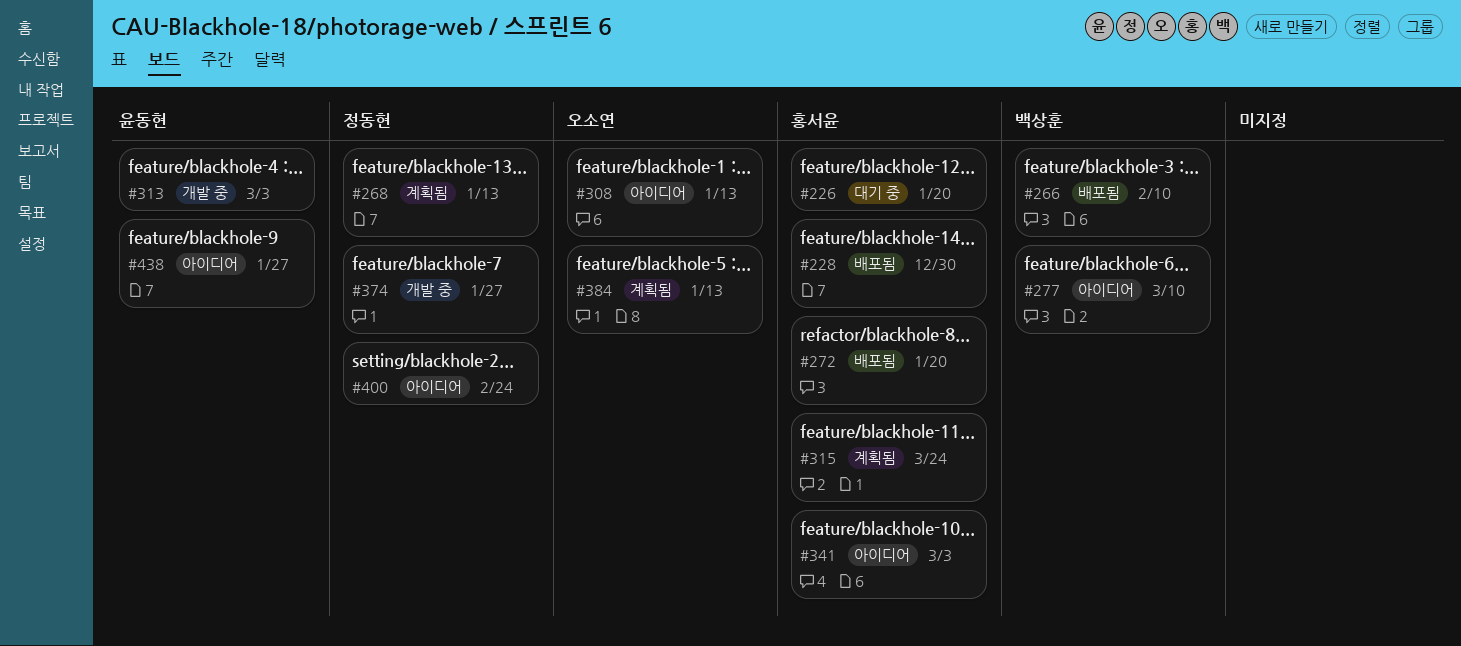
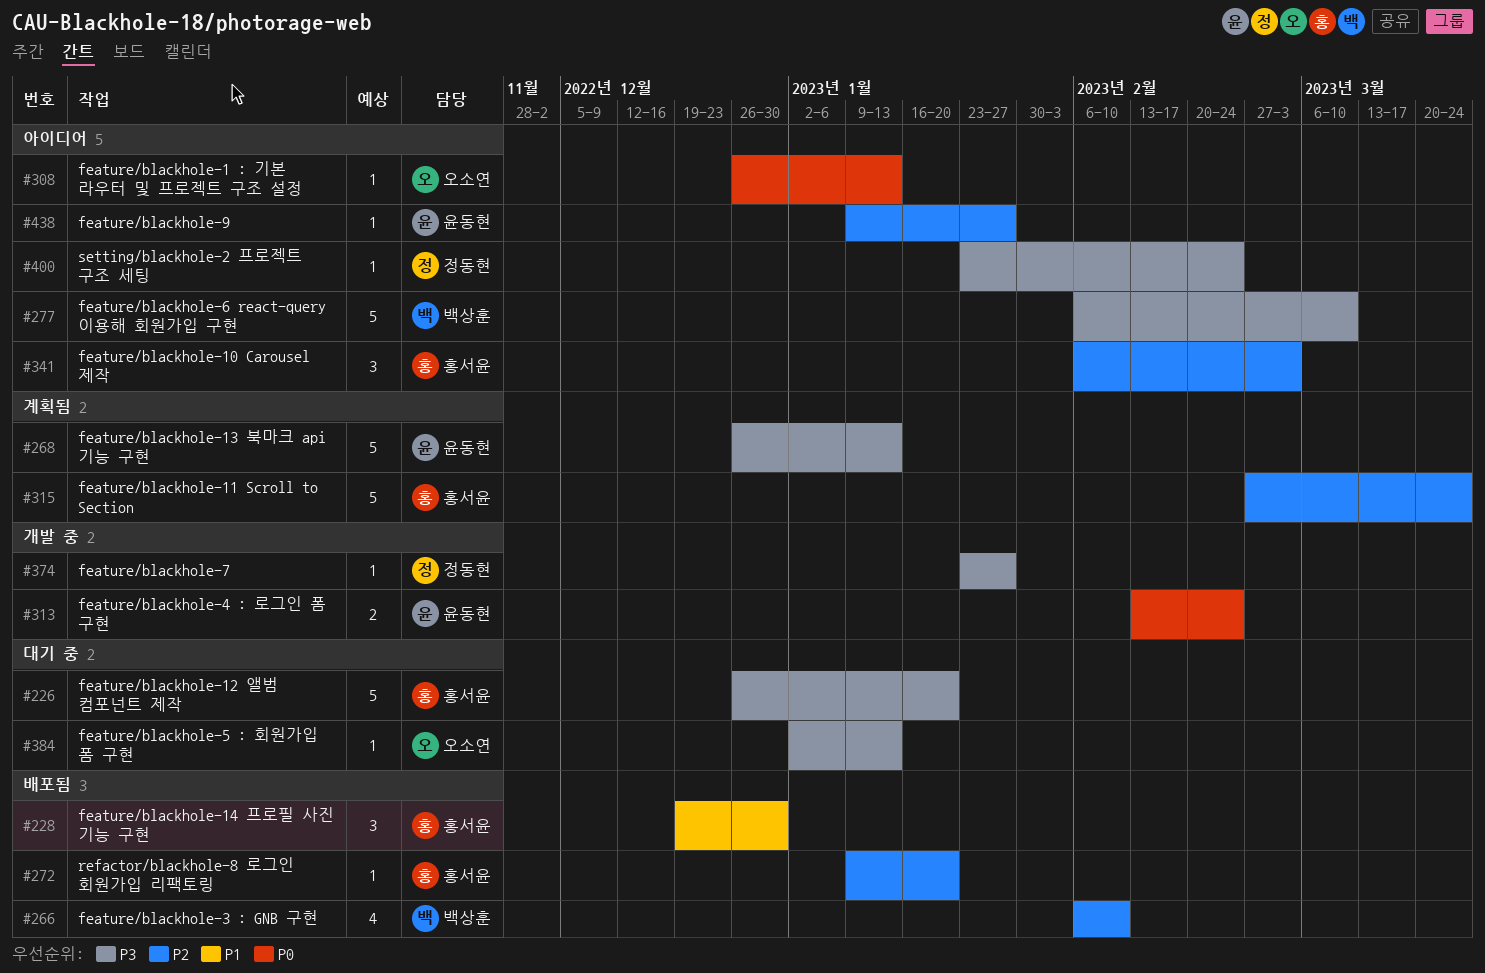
#268, owner: 정동현 -> 윤동현
#313, due: Mar 3 -> Feb 24
#384, status: 계획됨 -> 대기 중

